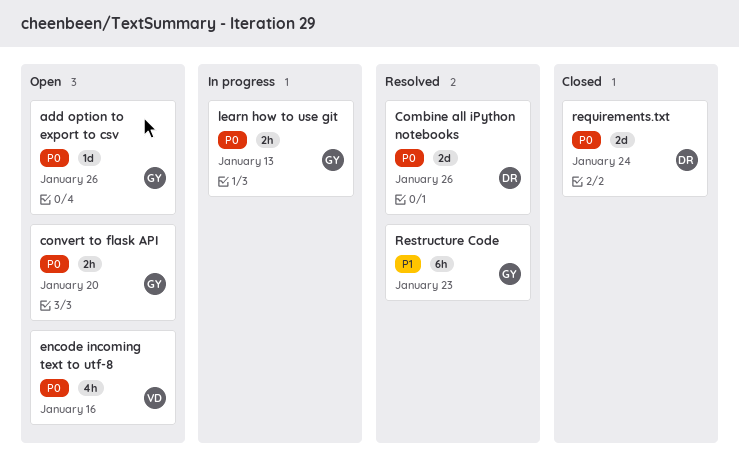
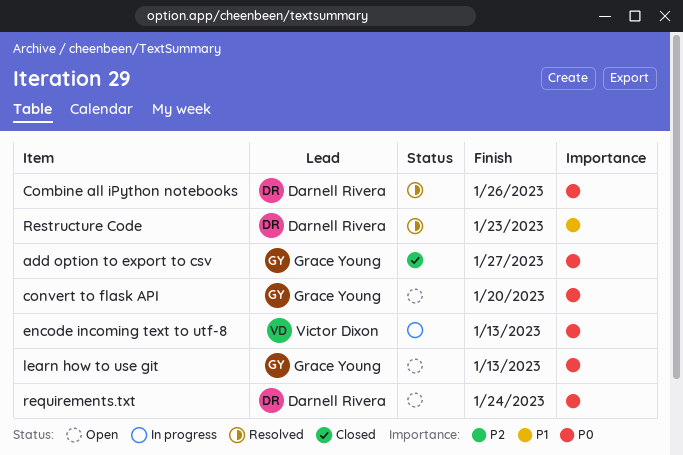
add option to export to csv, status: Open -> Closed
add option to export to csv, due: Jan 26 -> Jan 27
encode incoming text to utf-8, status: Open -> In progress
encode incoming text to utf-8, due: Jan 16 -> Jan 13
learn how to use git, status: In progress -> Open
requirements.txt, status: Closed -> Open
Restructure Code, owner: Grace Young -> Darnell Rivera

